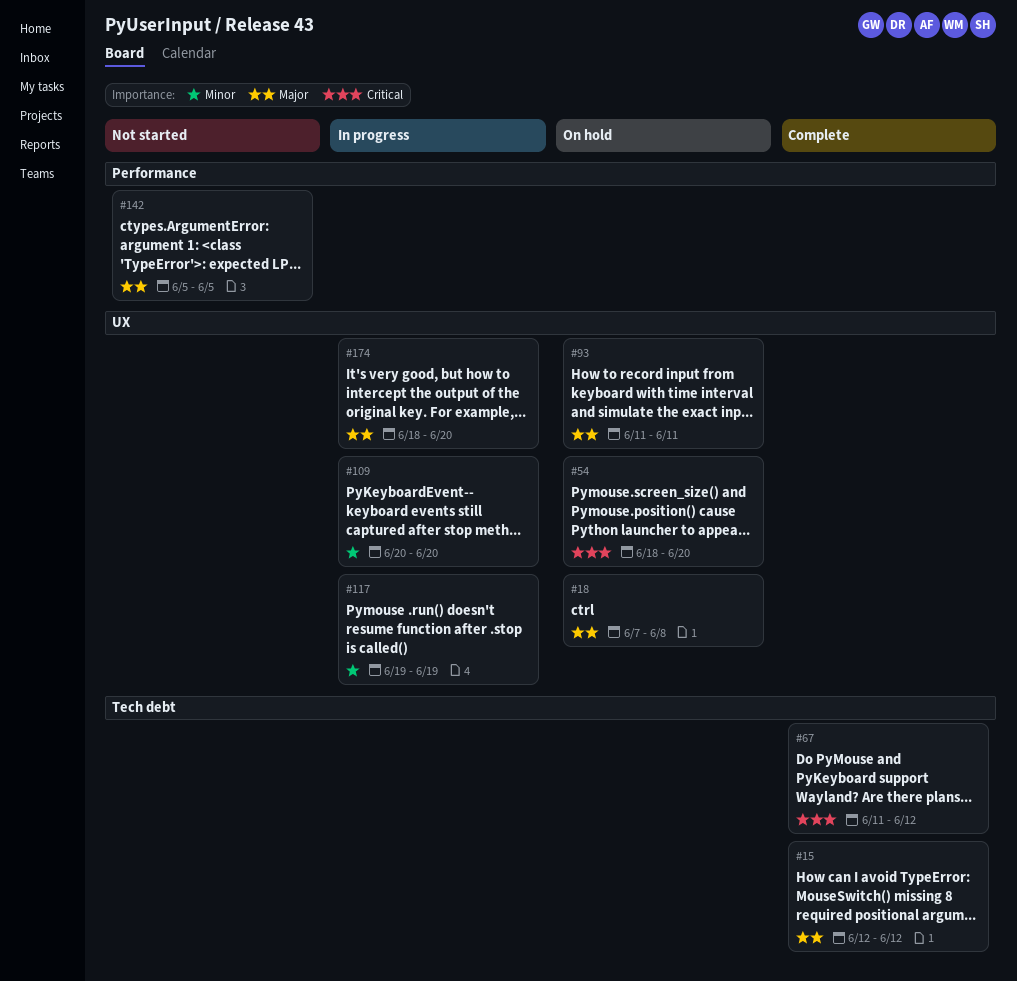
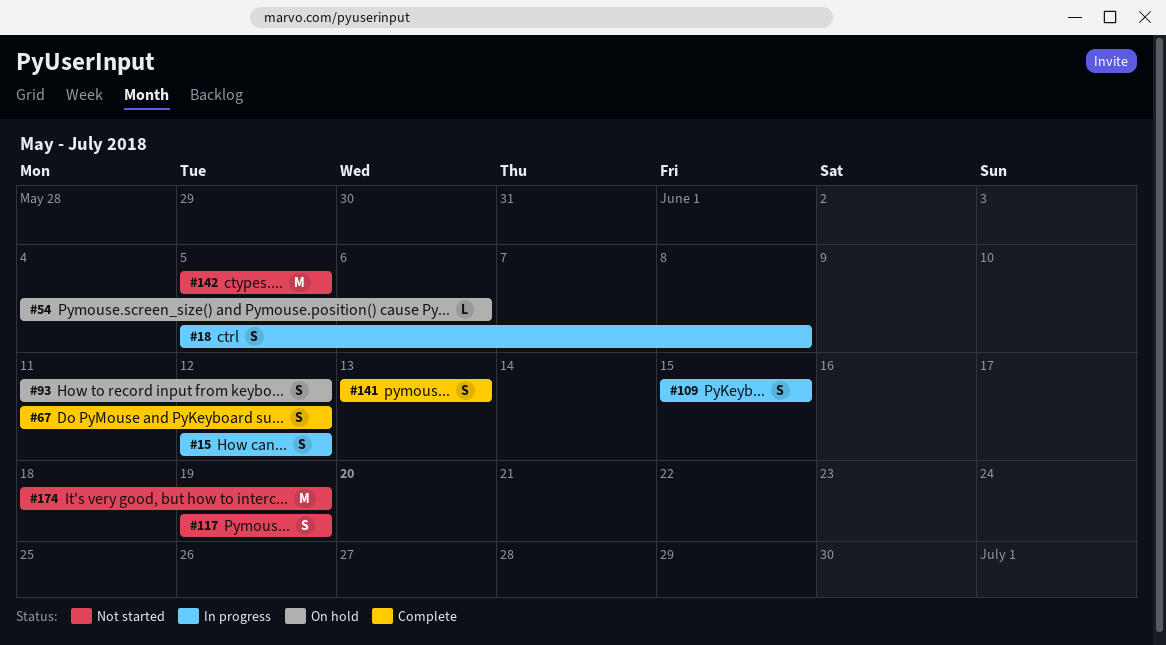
#15, status: Complete -> In progress
#18, status: On hold -> In progress
#18, start: Jun 7 -> Jun 5
#54, start: Jun 18 -> Jun 4
#54, due: Jun 20 -> Jun 6
#93, due: Jun 11 -> Jun 12
#109, start: Jun 20 -> Jun 15
#109, due: Jun 20 -> Jun 15
#117, status: In progress -> Not started
#141: none -> present
#174, status: In progress -> Not started
#174, due: Jun 20 -> Jun 19

